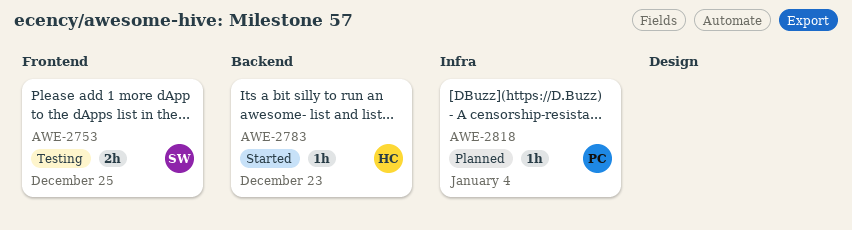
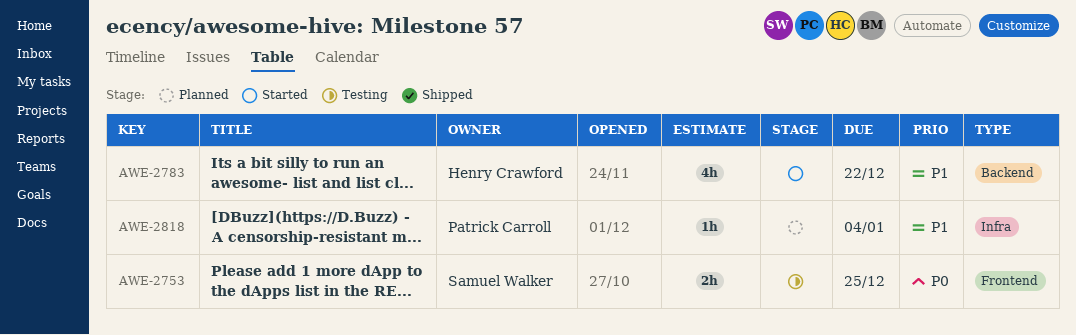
AWE-2783, estimate: 1h -> 4h
AWE-2783, due: Dec 23 -> Dec 22

